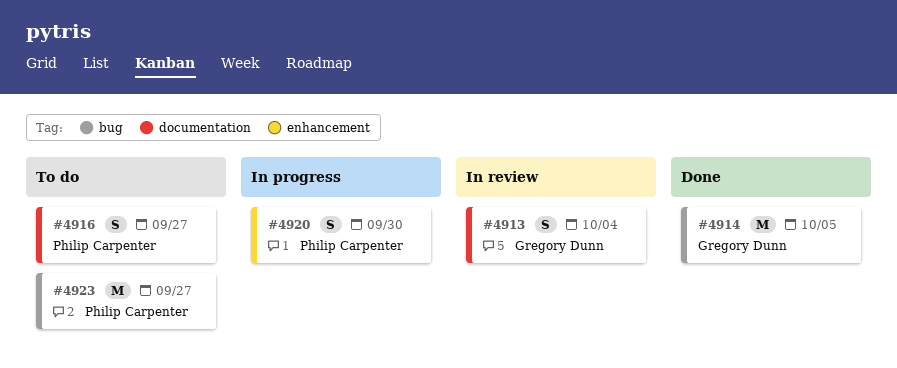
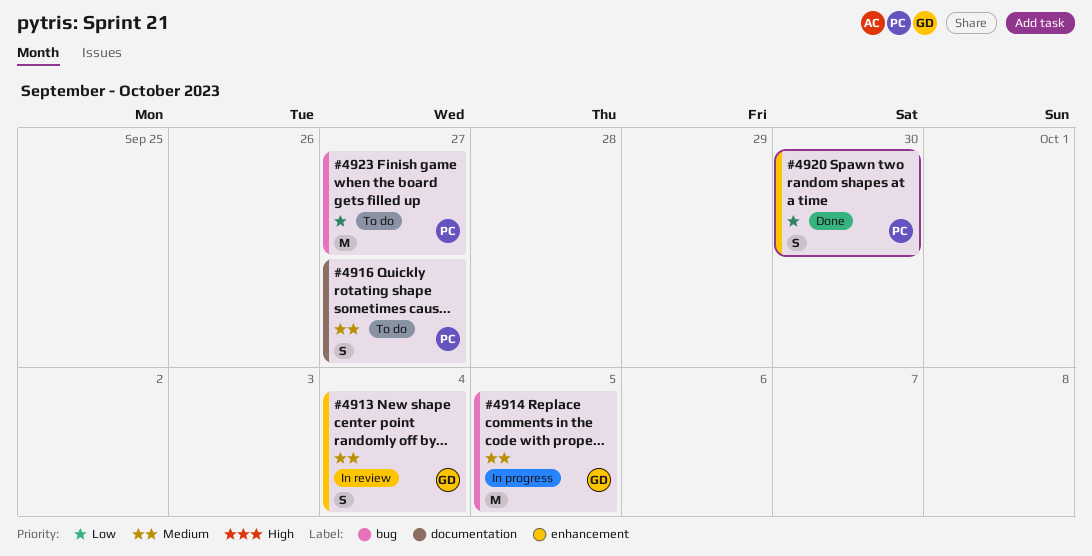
#4913, label: documentation -> enhancement
#4914, status: Done -> In progress
#4920, status: In progress -> Done

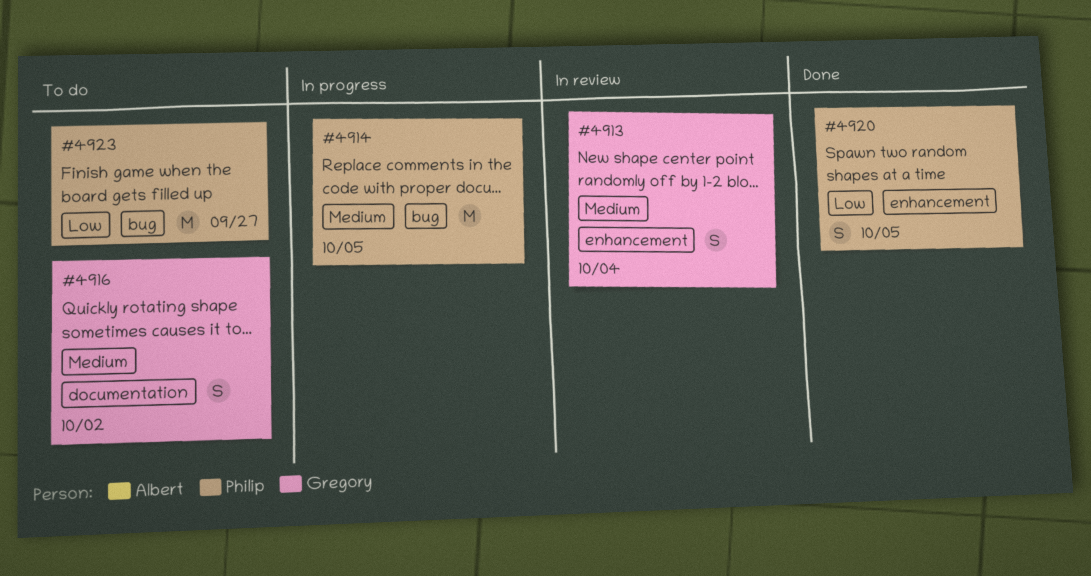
#4914, owner: Gregory -> Philip
#4916, owner: Philip -> Gregory
#4916, due: Sep 27 -> Oct 2
#4920, due: Sep 30 -> Oct 5

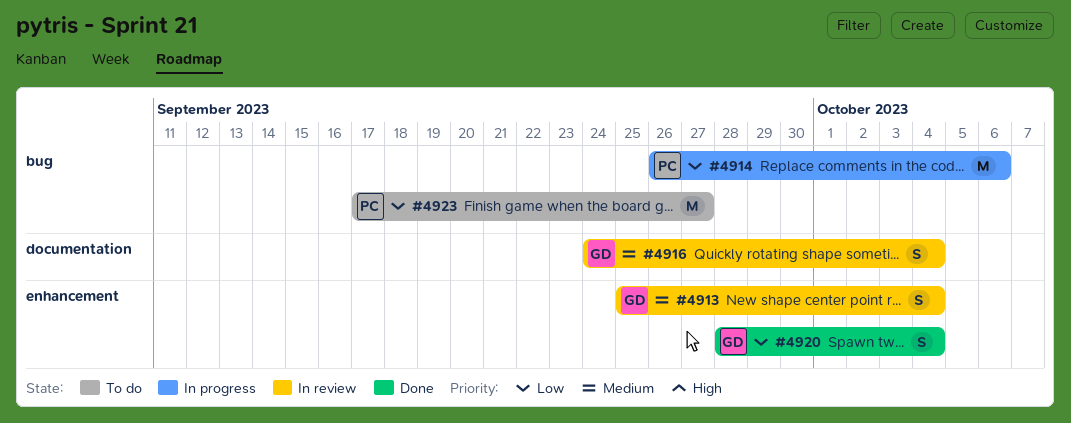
#4914, priority: Medium -> Low
#4914, due: Oct 5 -> Oct 6
#4916, status: To do -> In review
#4916, due: Oct 2 -> Oct 4
#4920, owner: Philip -> Gregory
#4920, due: Oct 5 -> Oct 4

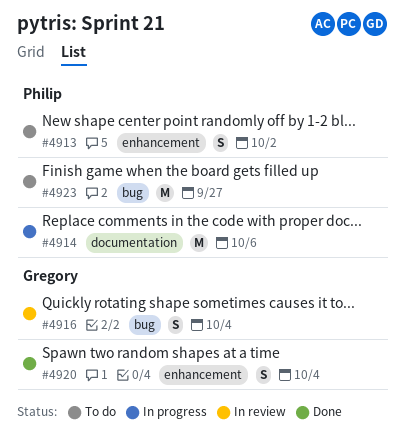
#4913, status: In review -> To do
#4913, owner: Gregory -> Philip
#4913, due: Oct 4 -> Oct 2
#4914, label: bug -> documentation
#4916, label: documentation -> bug

